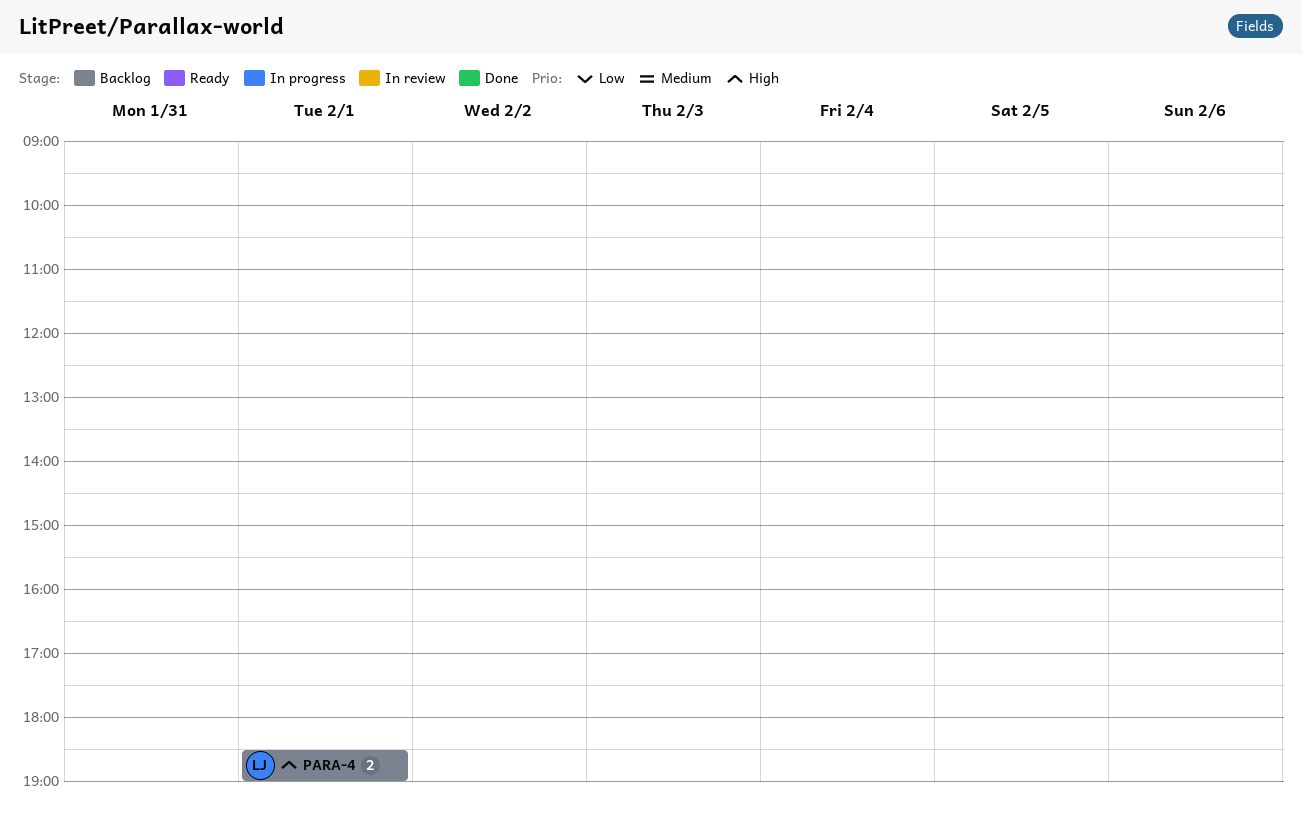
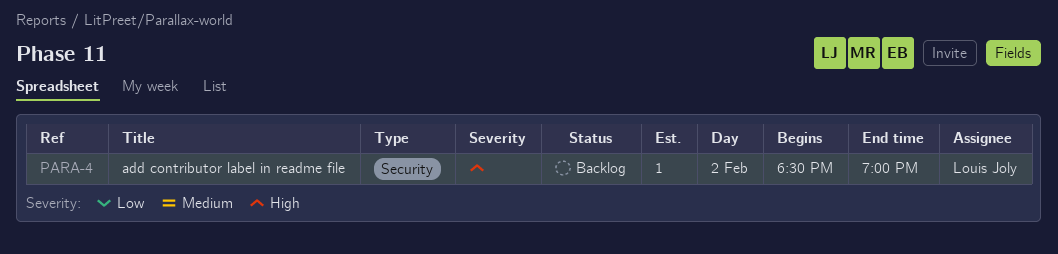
PARA-4, estimate: 2 -> 1
PARA-4, day: Feb 1 -> Feb 2

